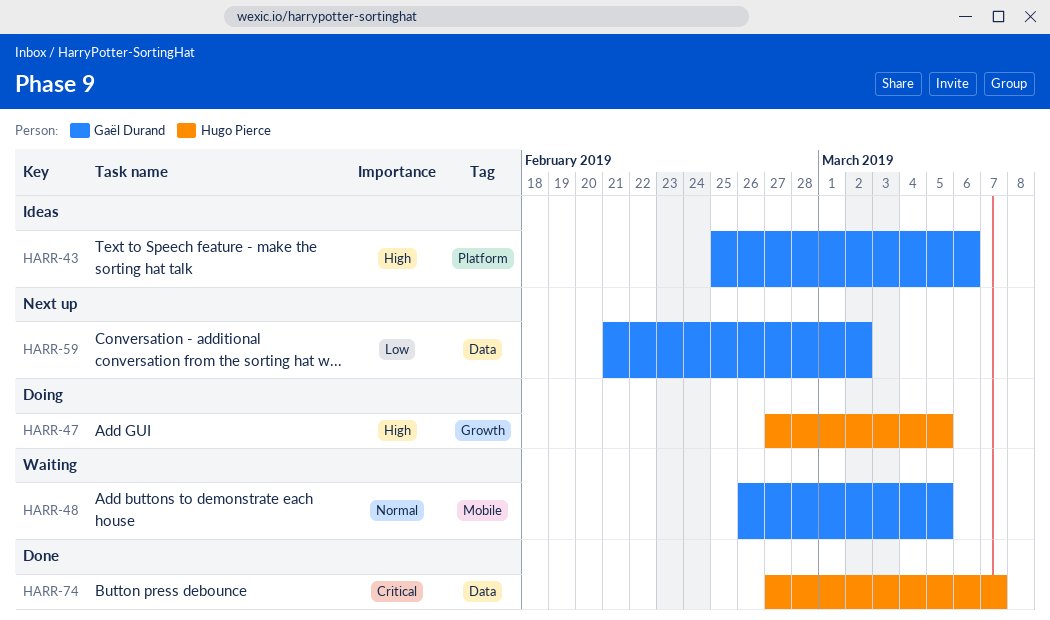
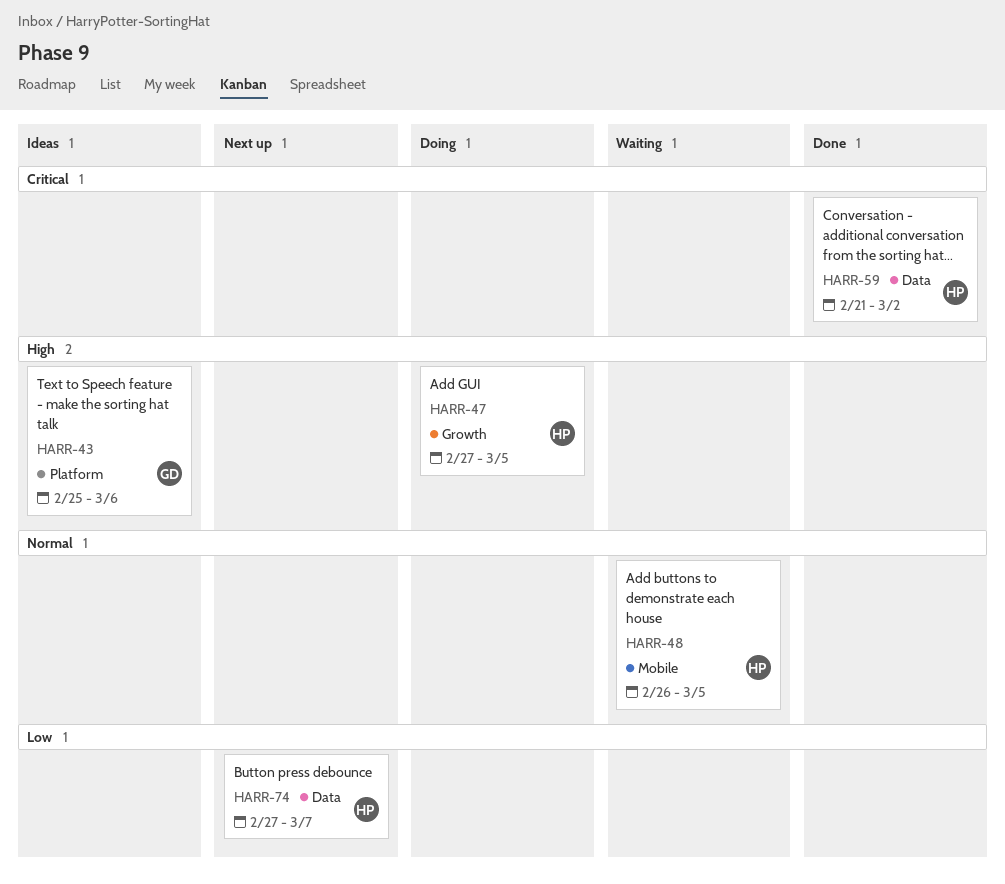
HARR-48, owner: Gaël Durand -> Hugo Pierce
HARR-59, status: Next up -> Done
HARR-59, owner: Gaël Durand -> Hugo Pierce
HARR-59, priority: Low -> Critical
HARR-74, status: Done -> Next up
HARR-74, priority: Critical -> Low

